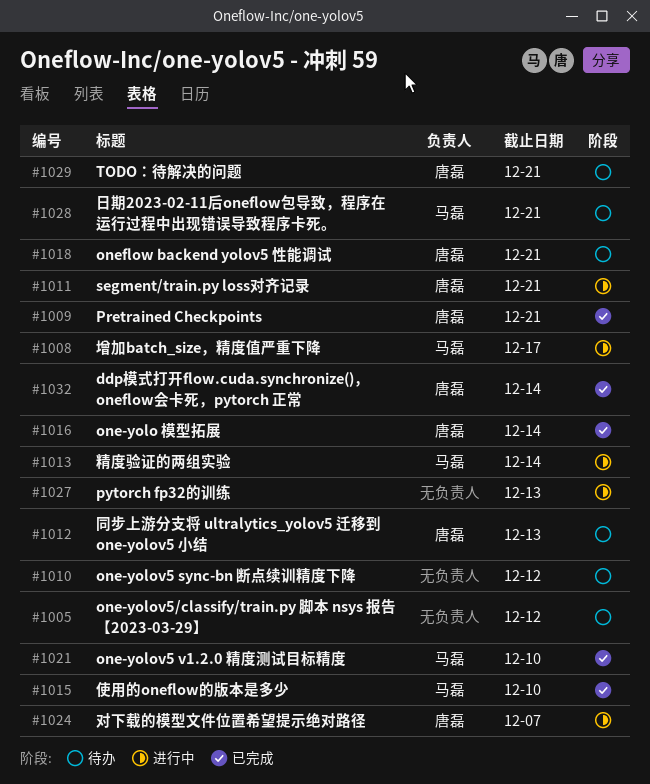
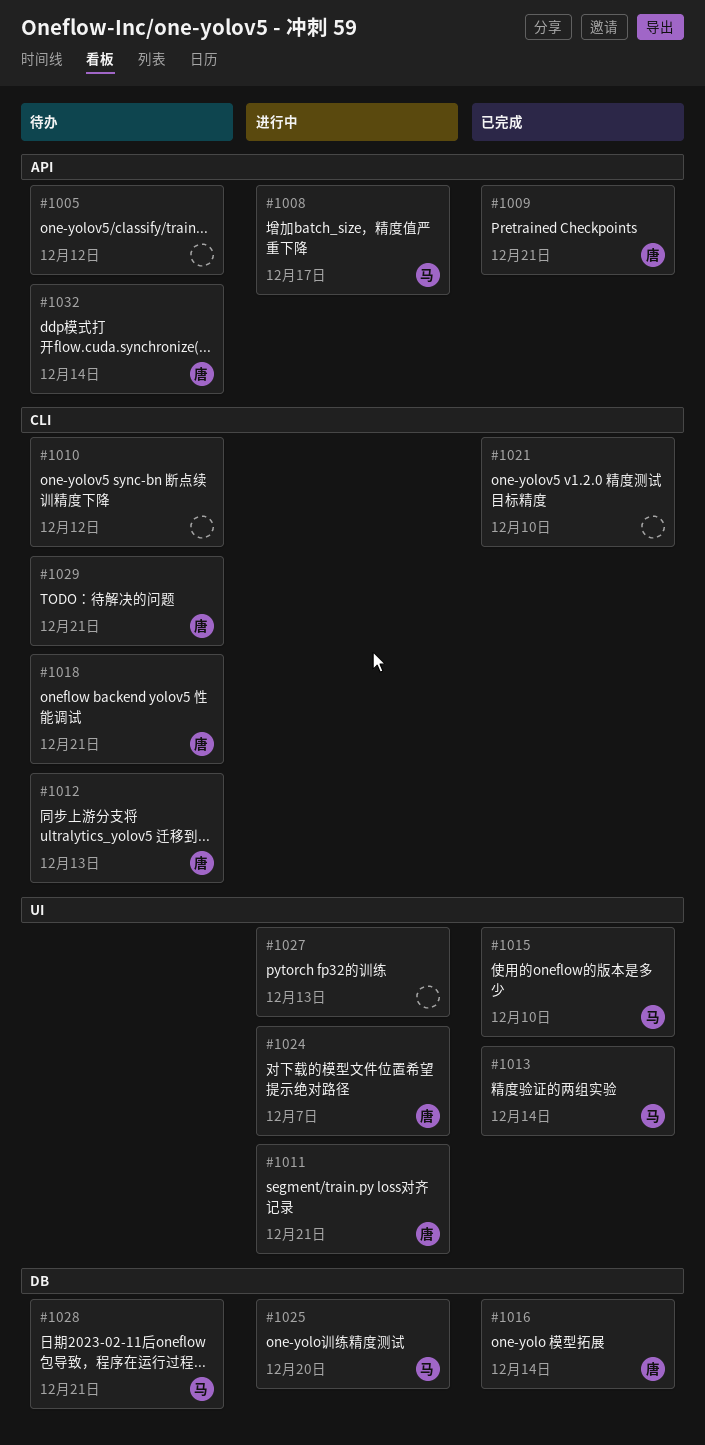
#1013, status: 进行中 -> 已完成
#1021, owner: 马磊 -> none
#1025: none -> present
#1032, status: 已完成 -> 待办

